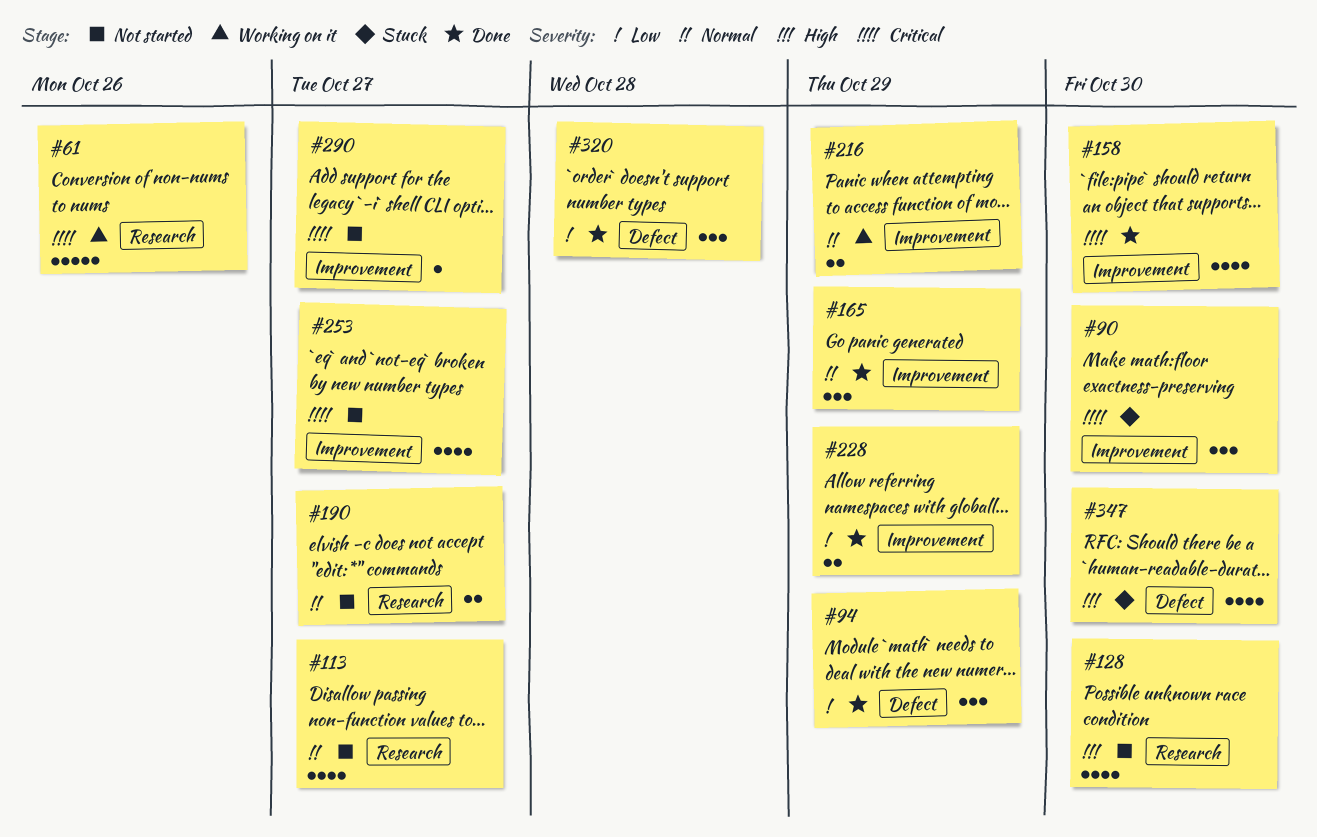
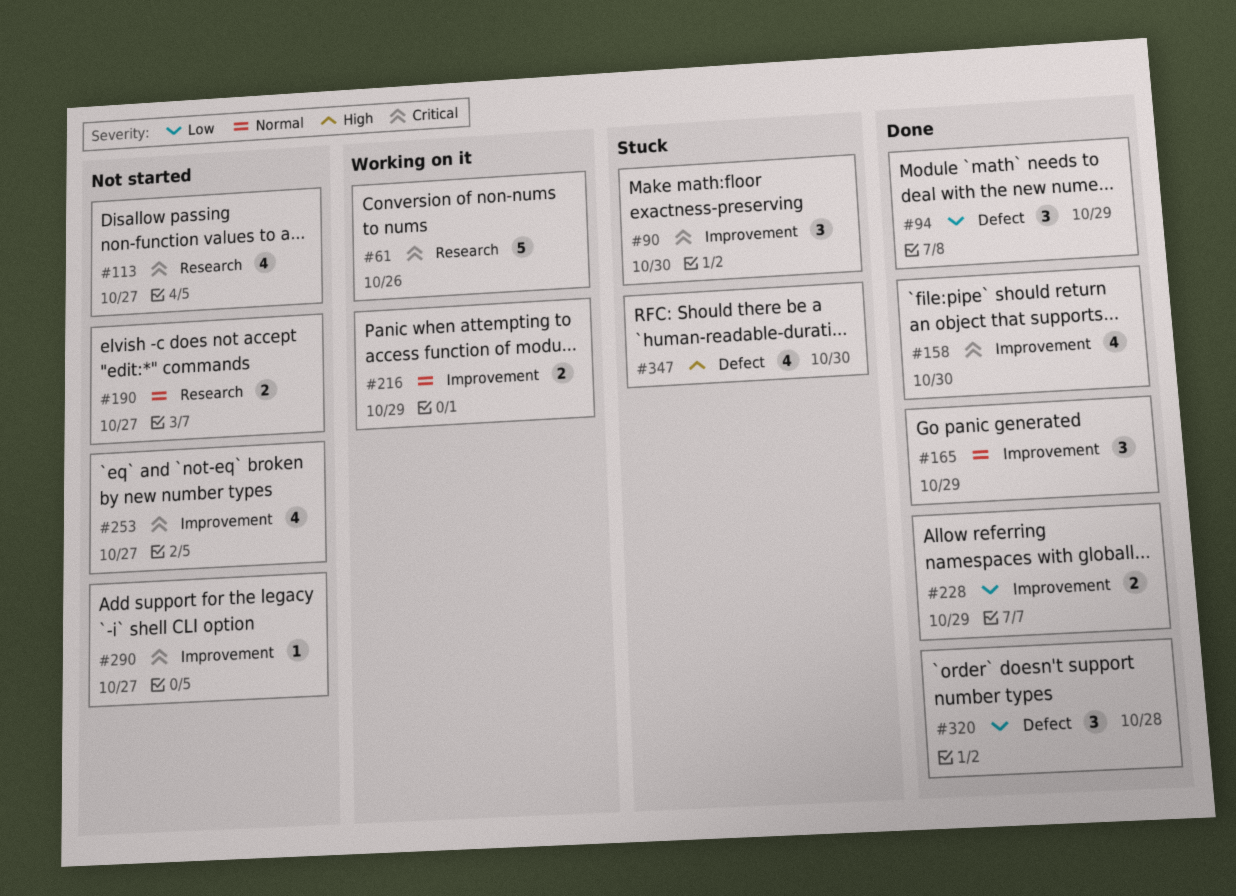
#113, priority: Normal -> Critical
#128: present -> none

